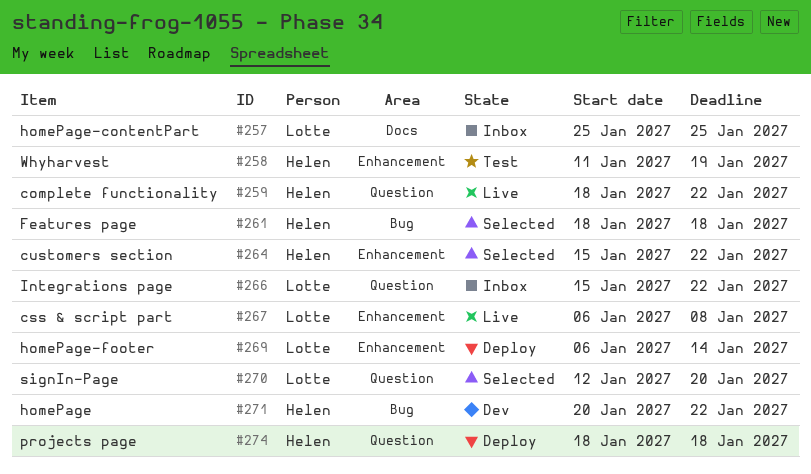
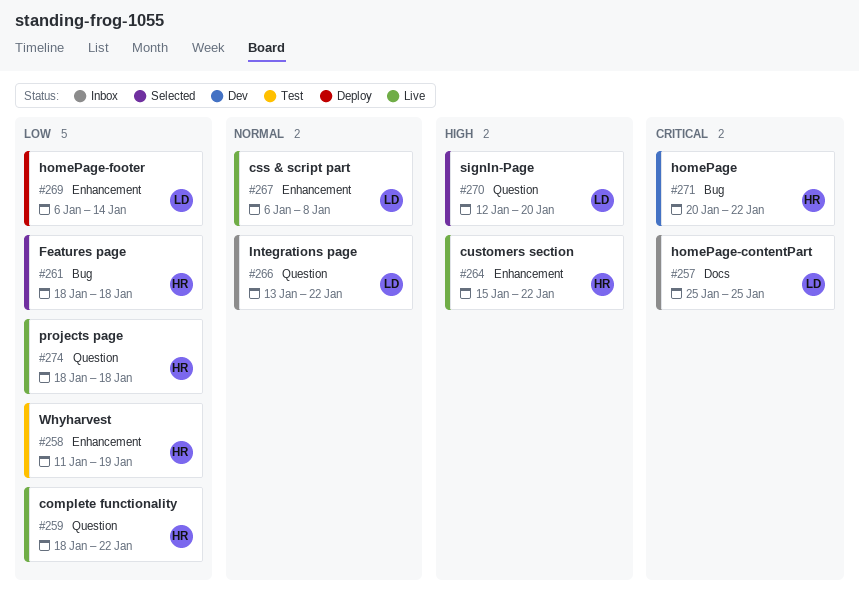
#264, status: Selected -> Live
#266, start: Jan 15 -> Jan 13
#274, status: Deploy -> Live

